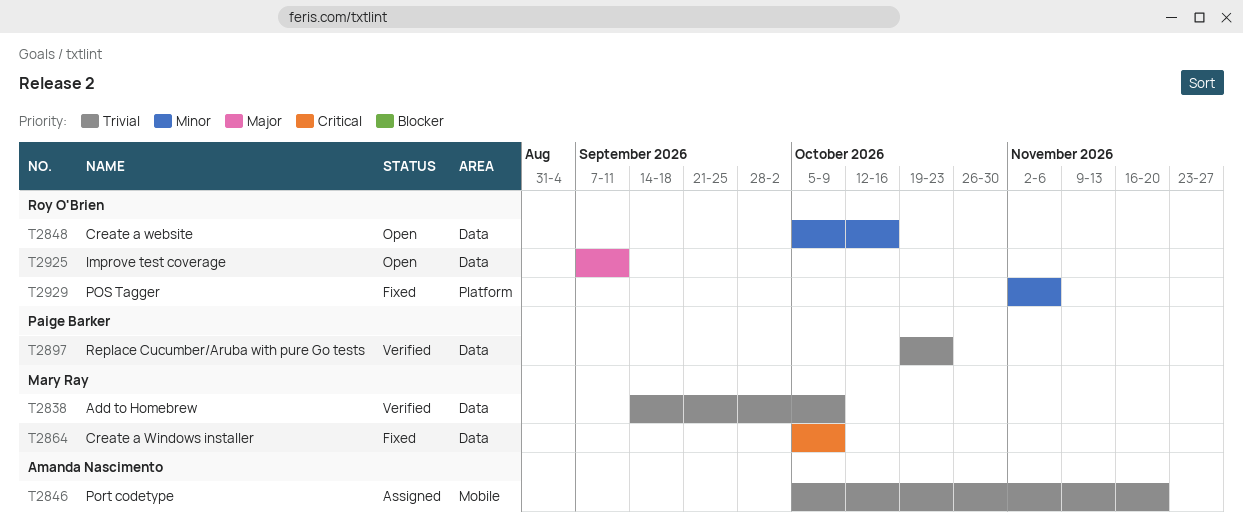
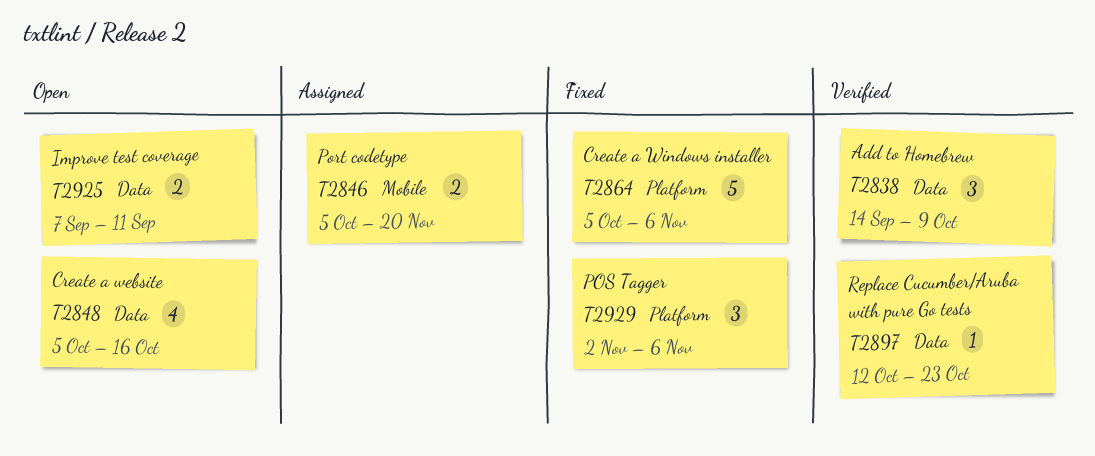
T2864, label: Data -> Platform
T2864, due: Oct 9 -> Nov 6
T2897, start: Oct 19 -> Oct 12

